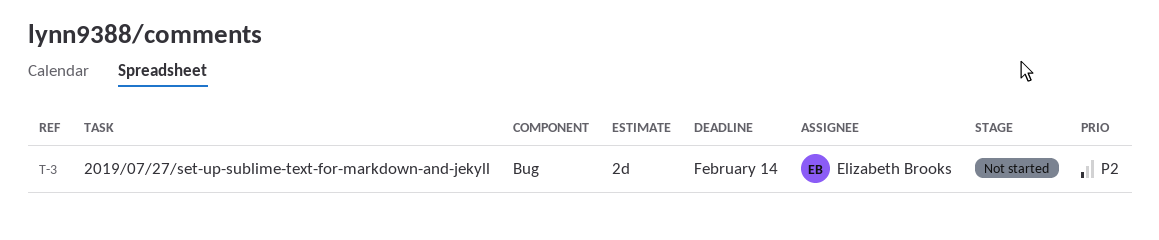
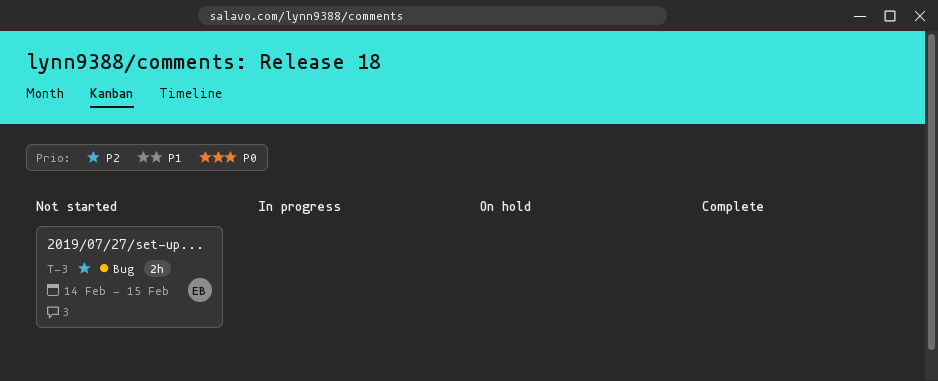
T-3, estimate: 2d -> 2h
T-3, due: Feb 14 -> Feb 15

